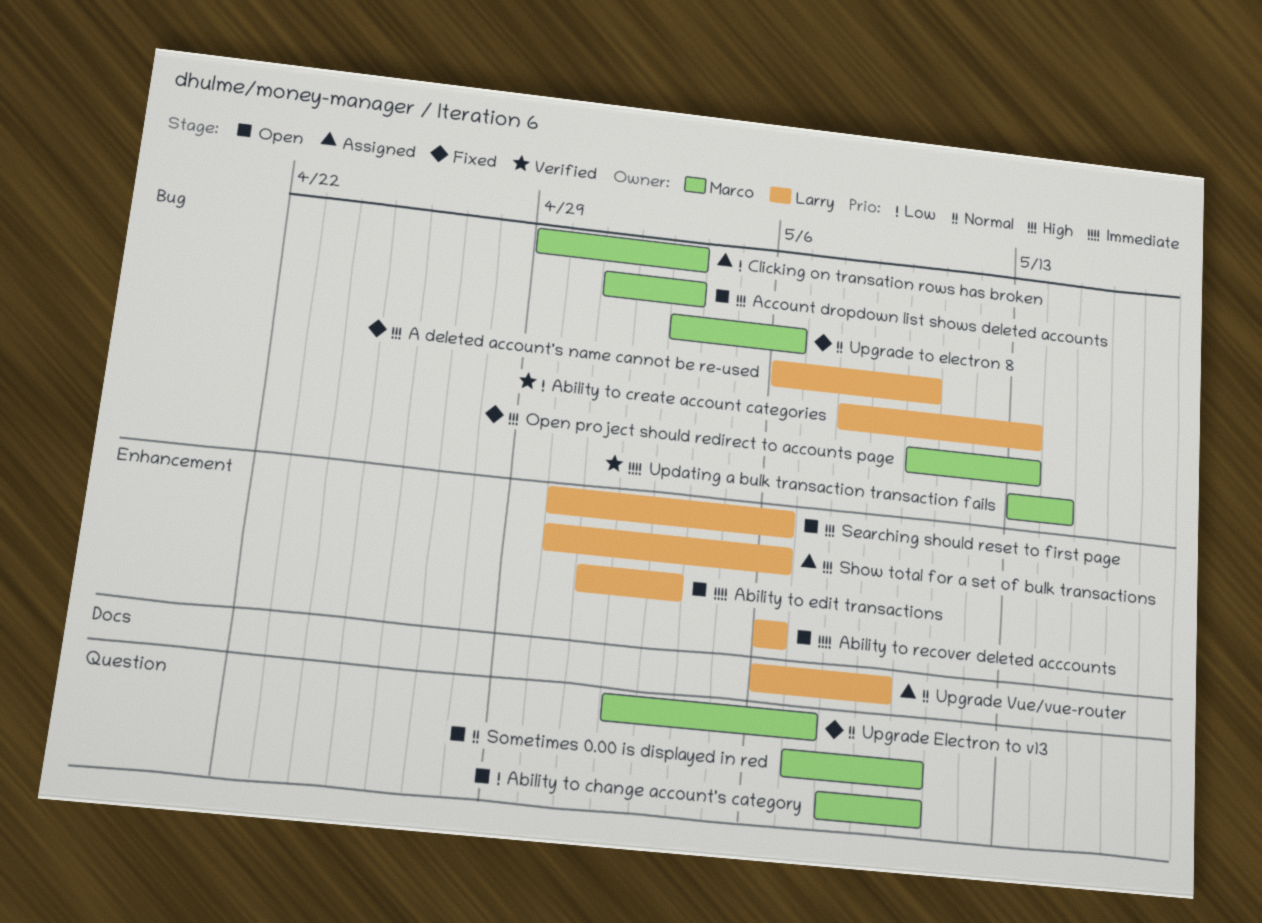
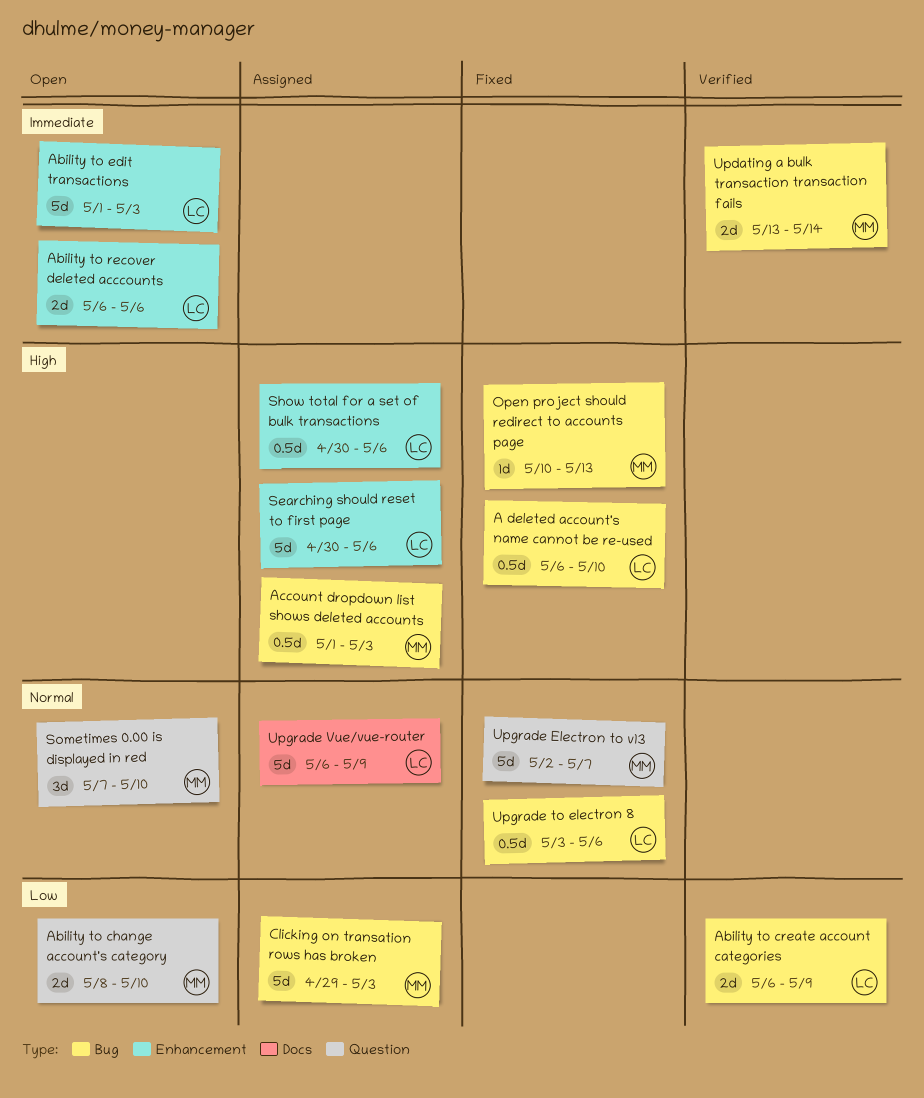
Ability to create account categories, start: May 8 -> May 6
Ability to create account categories, due: May 13 -> May 9
Account dropdown list shows deleted accounts, status: Open -> Assigned
Searching should reset to first page, status: Open -> Assigned
Upgrade to electron 8, owner: Marco -> Larry

